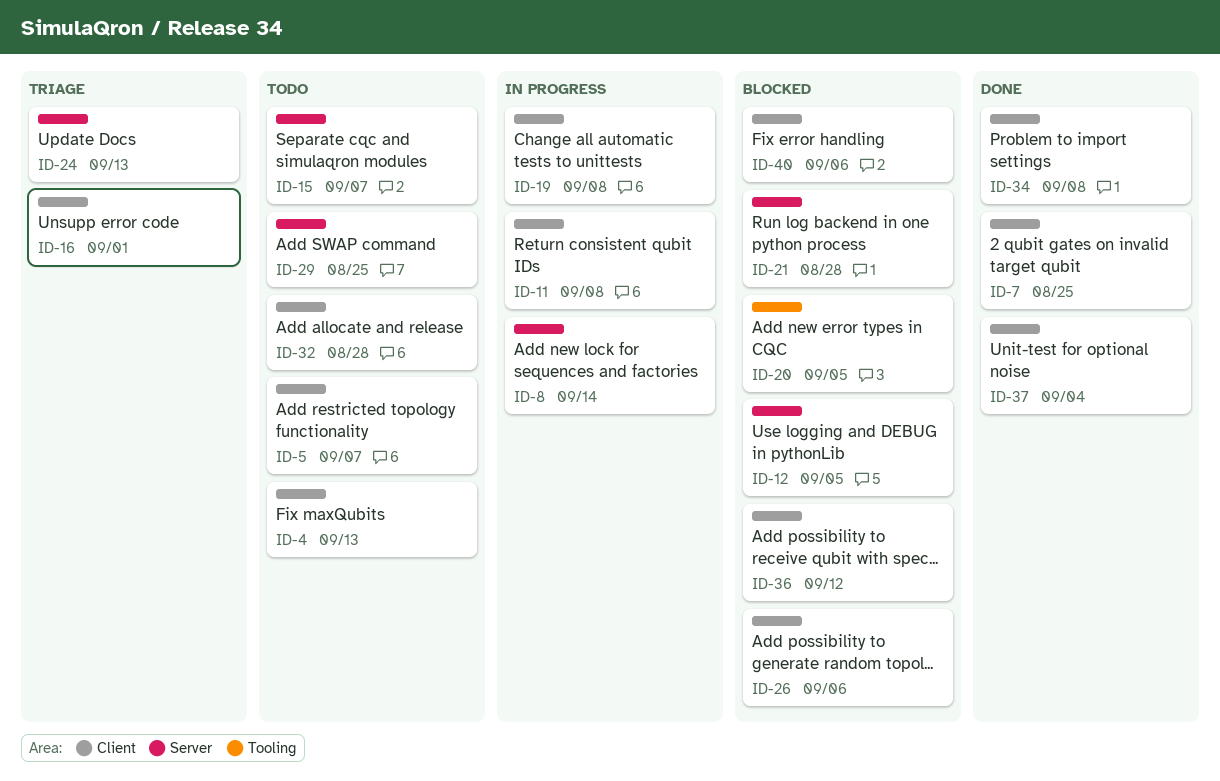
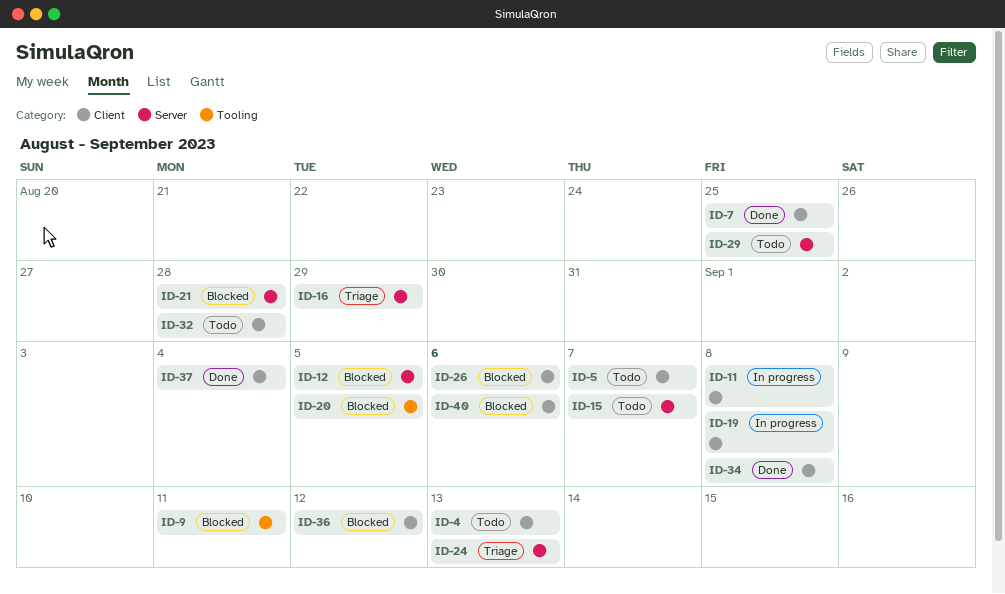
ID-8: present -> none
ID-9: none -> present
ID-16, label: Client -> Server
ID-16, due: Sep 1 -> Aug 29

